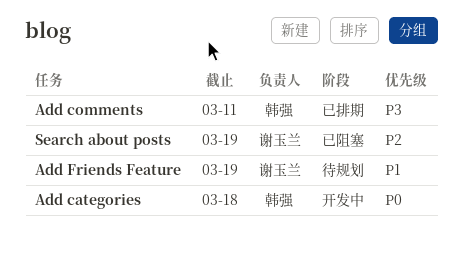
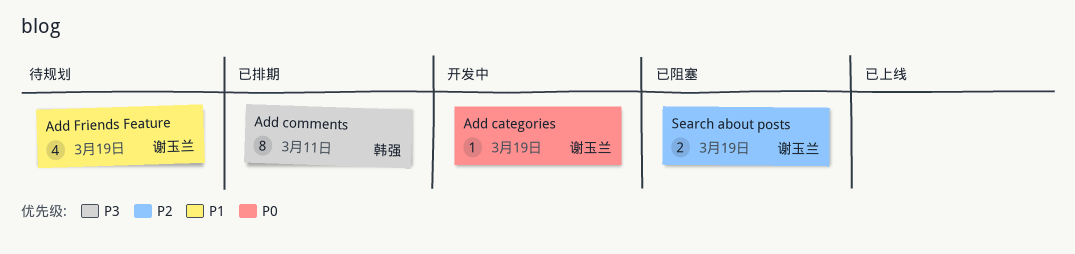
Add categories, owner: 韩强 -> 谢玉兰
Add categories, due: Mar 18 -> Mar 19

